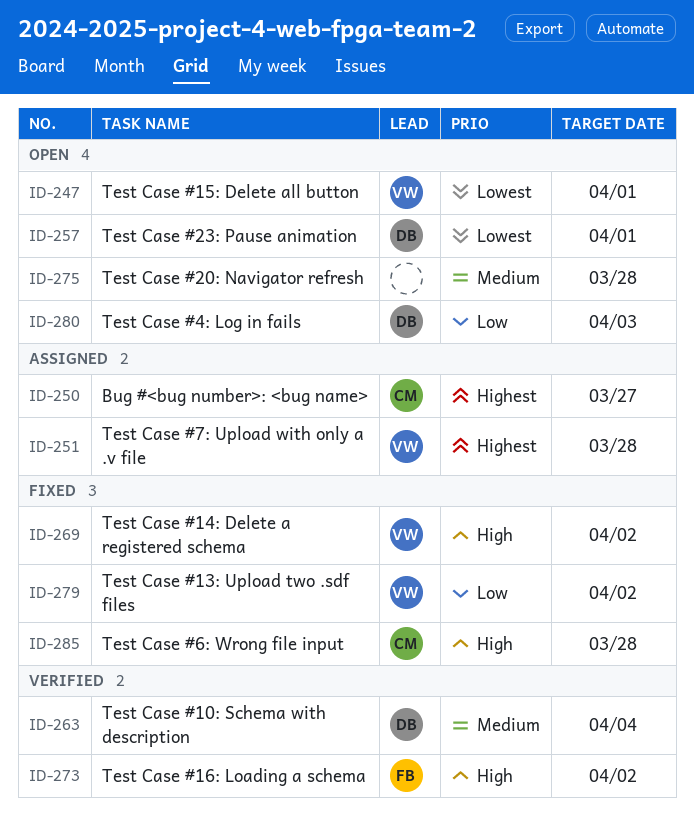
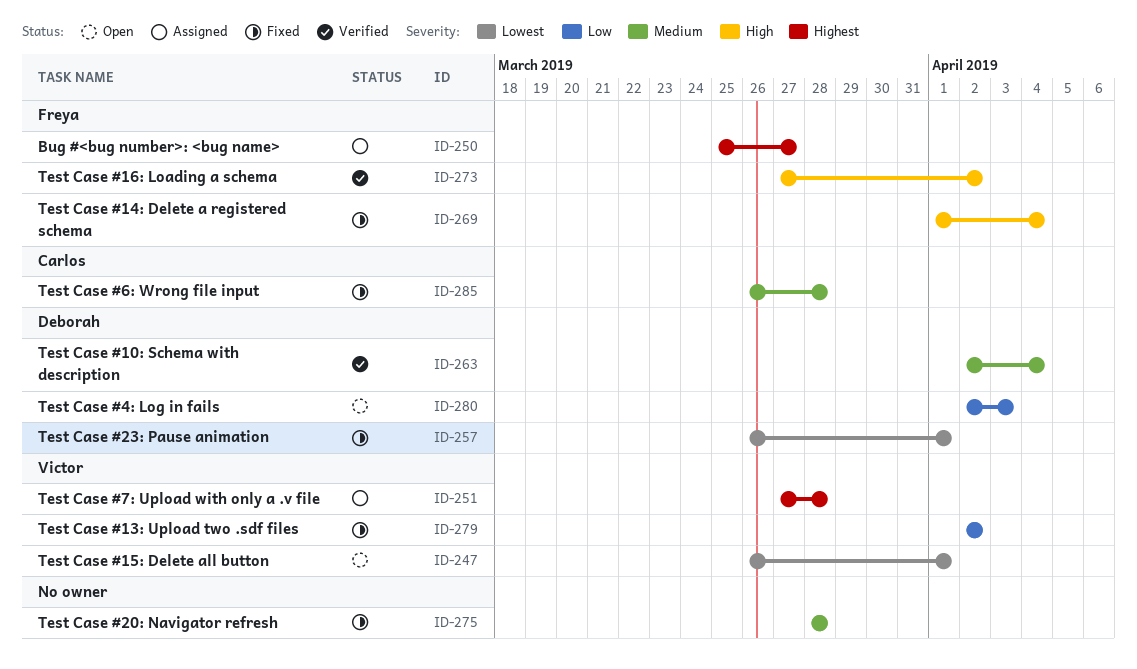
ID-250, owner: Carlos -> Freya
ID-257, status: Open -> Fixed
ID-269, owner: Victor -> Freya
ID-269, due: Apr 2 -> Apr 4
ID-275, status: Open -> Fixed
ID-285, priority: High -> Medium

